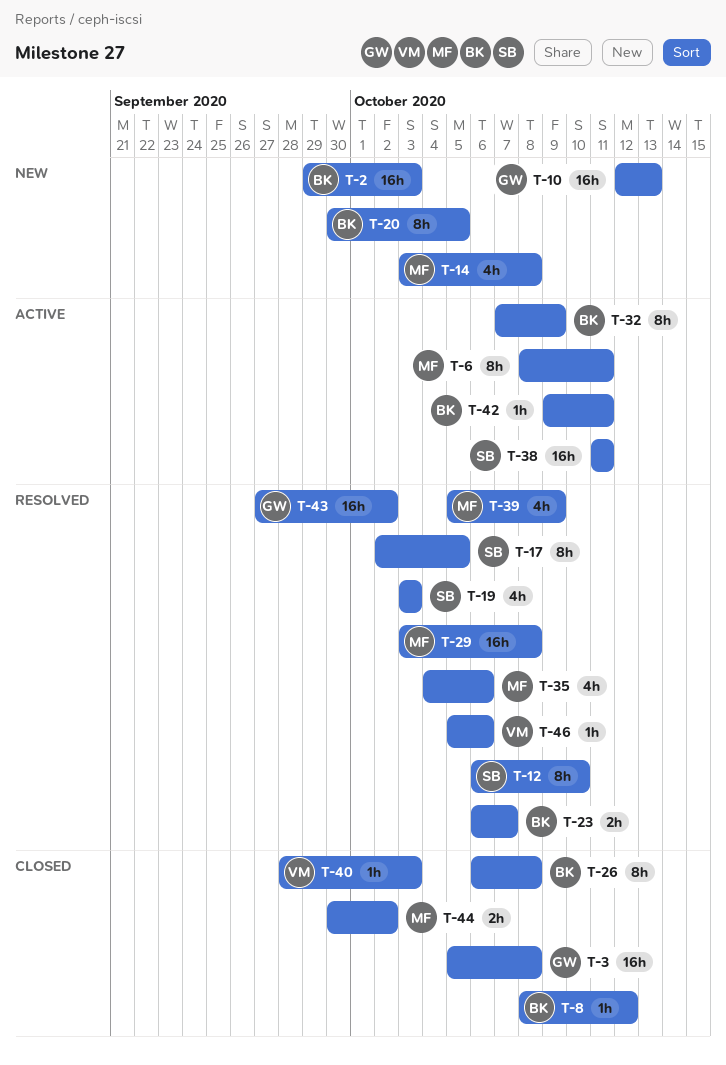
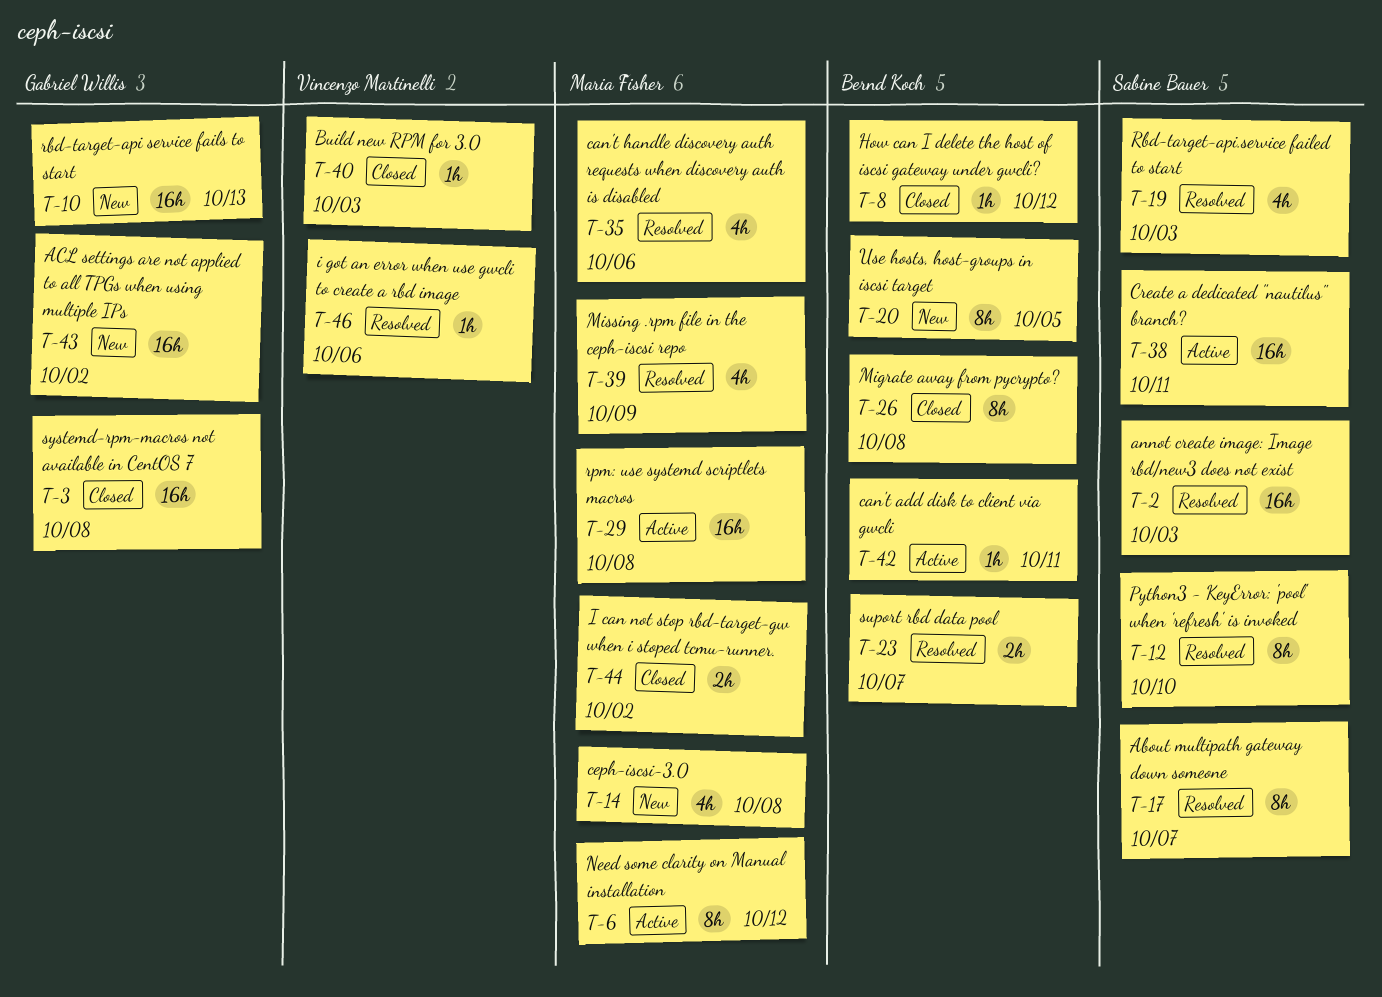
T-2, status: New -> Resolved
T-2, owner: Bernd Koch -> Sabine Bauer
T-6, due: Oct 11 -> Oct 12
T-17, due: Oct 5 -> Oct 7
T-29, status: Resolved -> Active
T-32: present -> none
T-43, status: Resolved -> New

